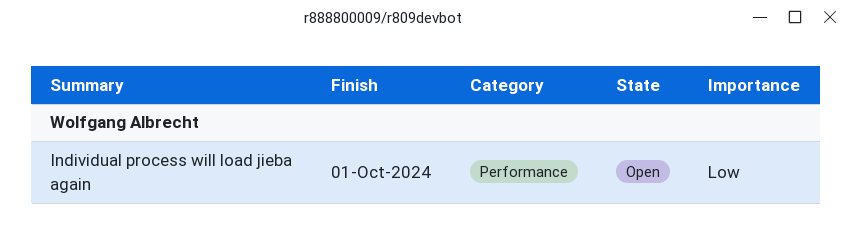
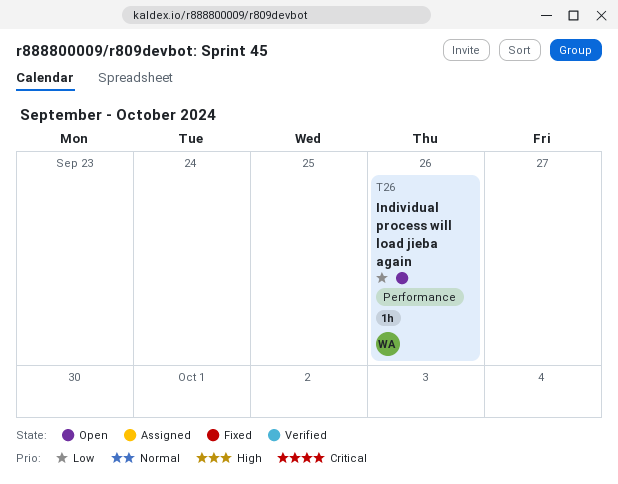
Individual process will load jieba again, due: Oct 1 -> Sep 26

